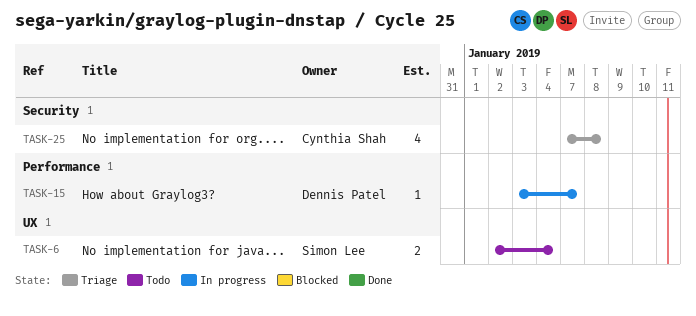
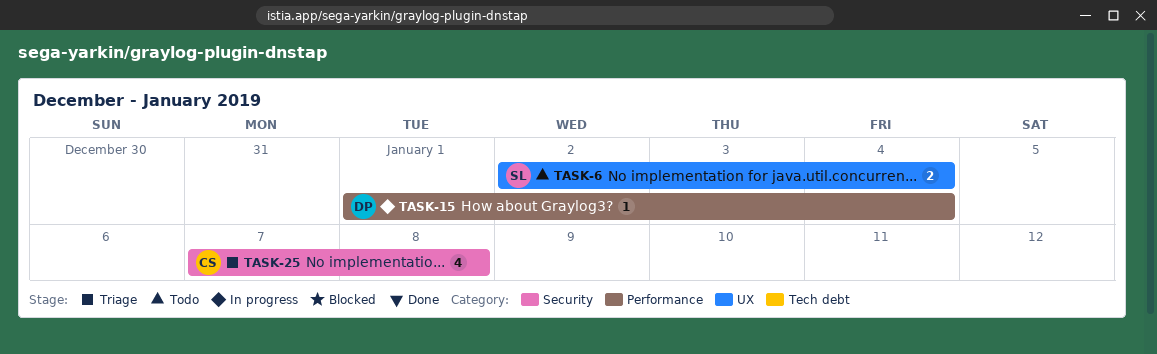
TASK-15, start: Jan 3 -> Jan 1
TASK-15, due: Jan 7 -> Jan 4

